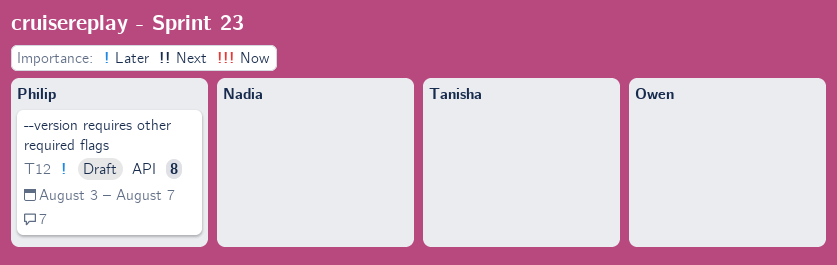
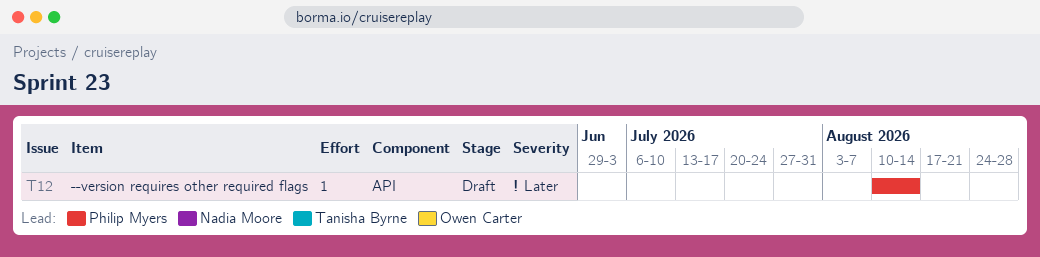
T12, estimate: 8 -> 1
T12, start: Aug 3 -> Aug 10
T12, due: Aug 7 -> Aug 14

